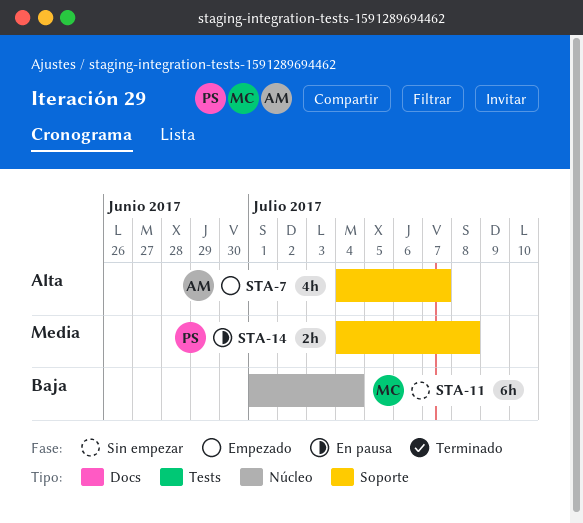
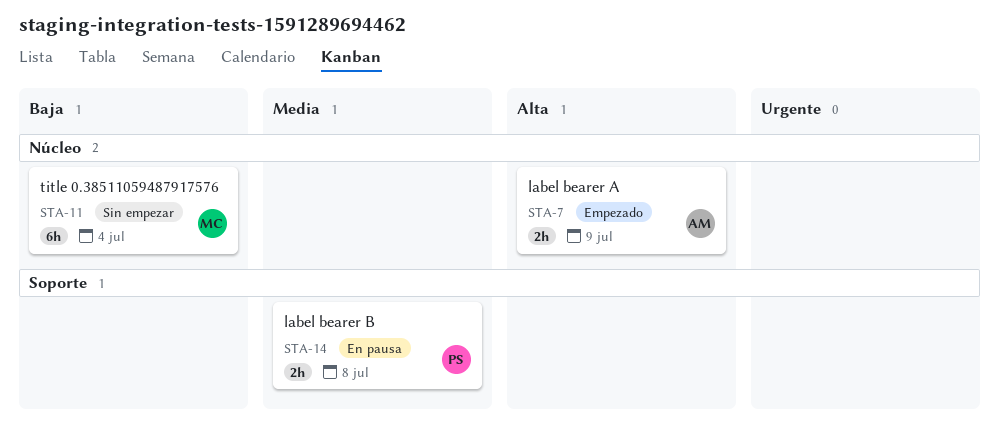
STA-7, label: Soporte -> Núcleo
STA-7, estimate: 4h -> 2h
STA-7, due: Jul 7 -> Jul 9

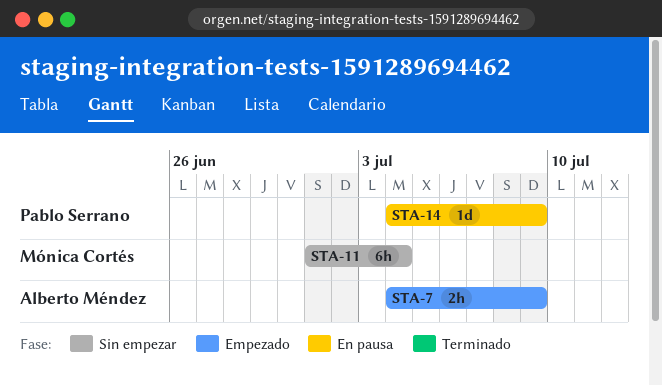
STA-14, estimate: 2h -> 1d
STA-14, due: Jul 8 -> Jul 9

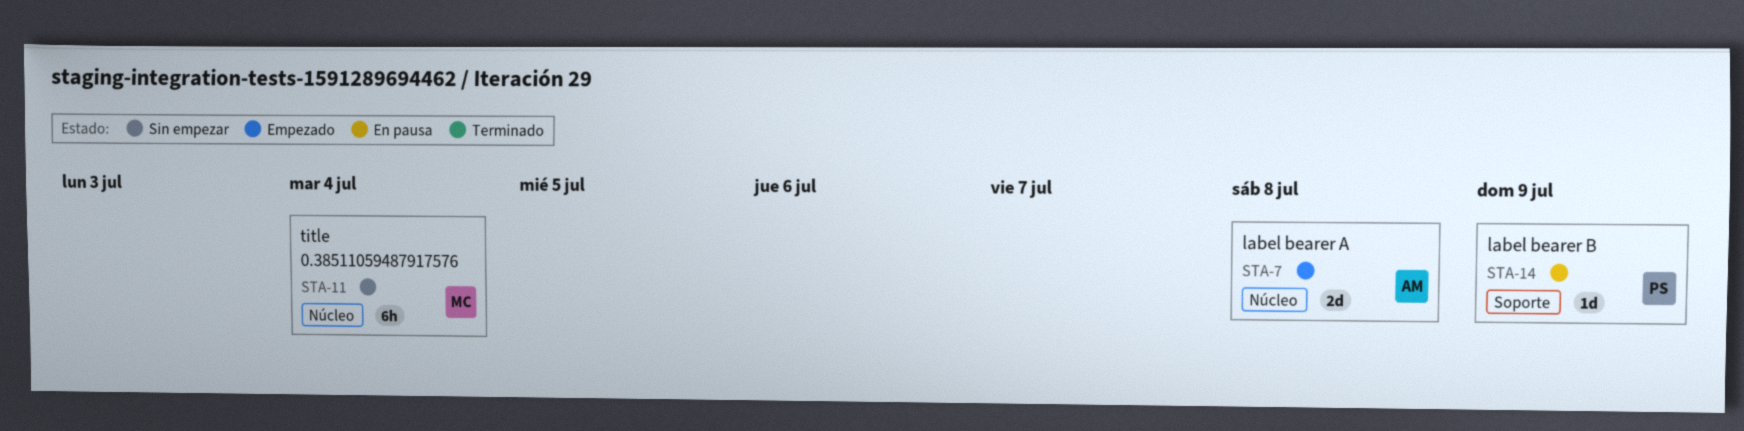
STA-7, estimate: 2h -> 2d
STA-7, due: Jul 9 -> Jul 8

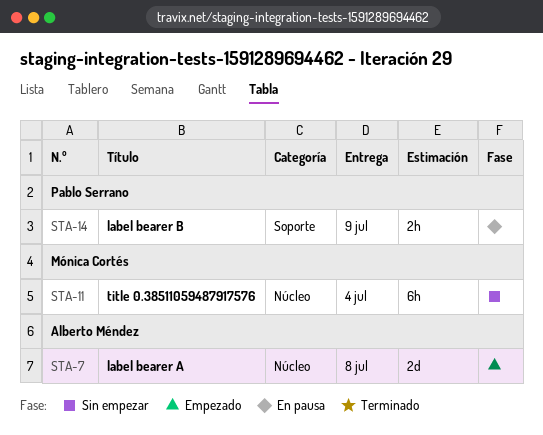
STA-14, estimate: 1d -> 2h

